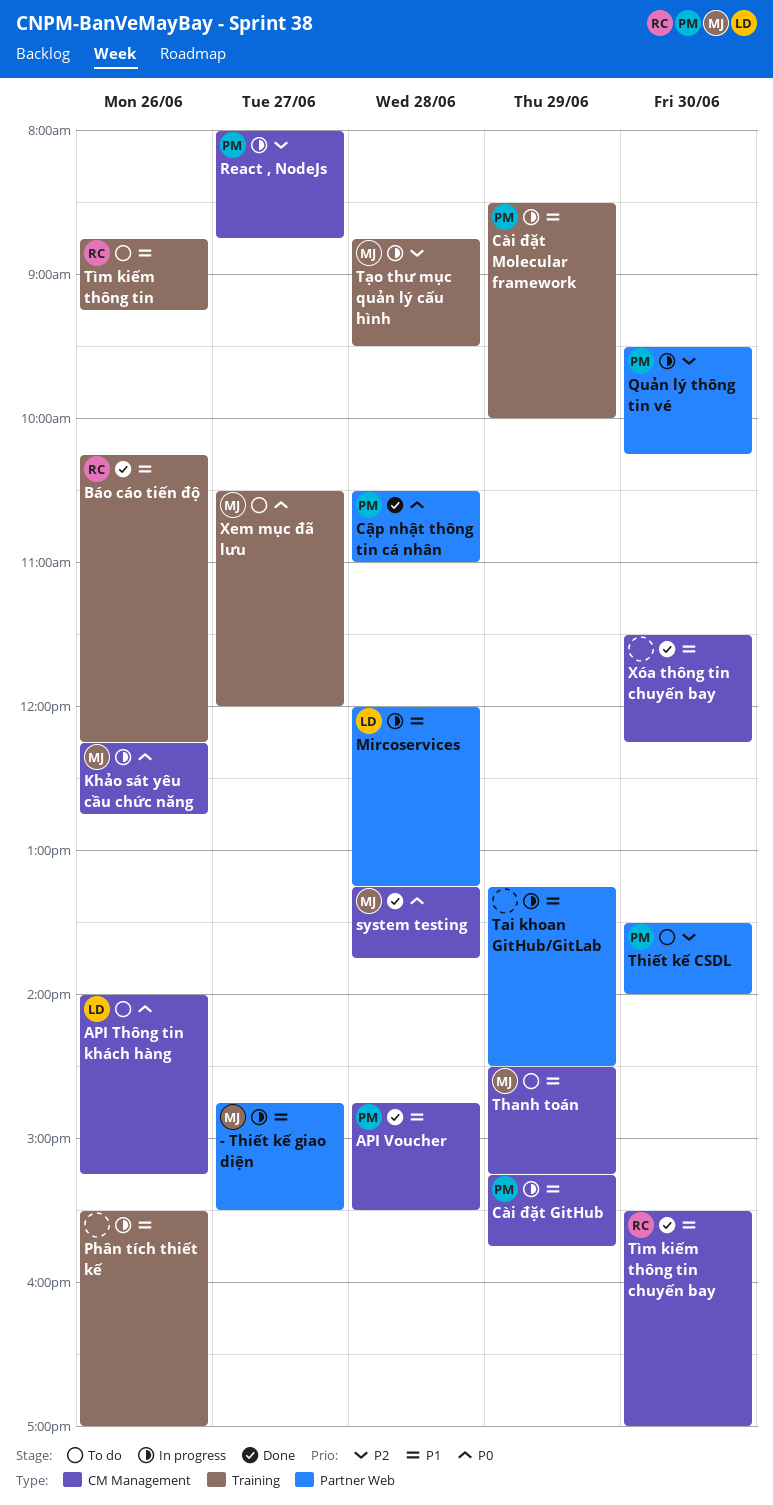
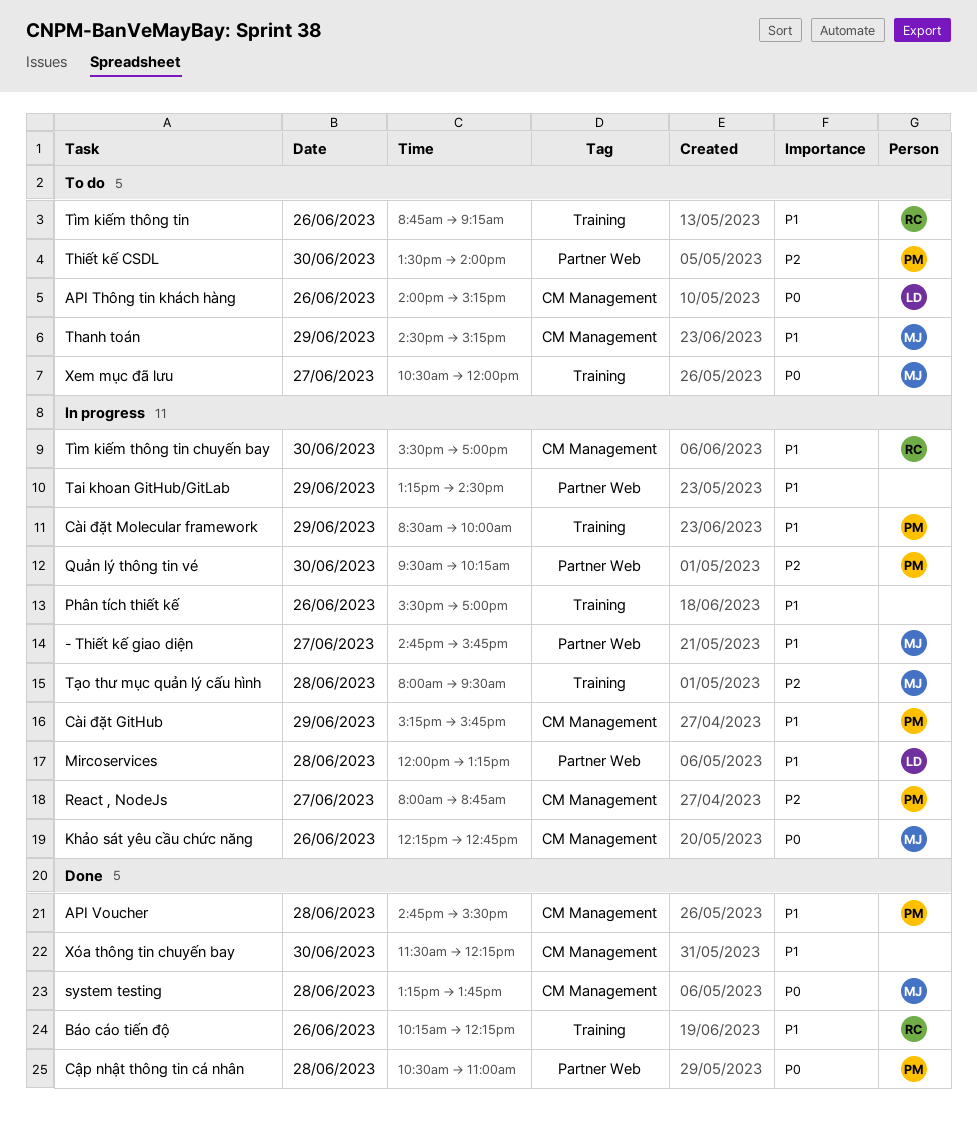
- Thiết kế giao diện, ends: 15:30 -> 15:45
Tìm kiếm thông tin chuyến bay, status: Done -> In progress
Tạo thư mục quản lý cấu hình, begins: 08:45 -> 08:00

